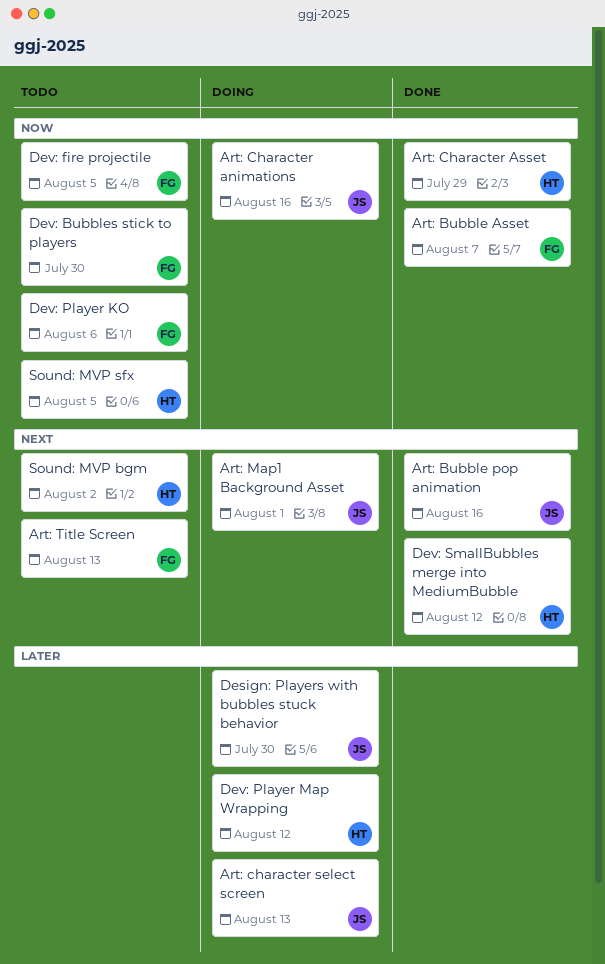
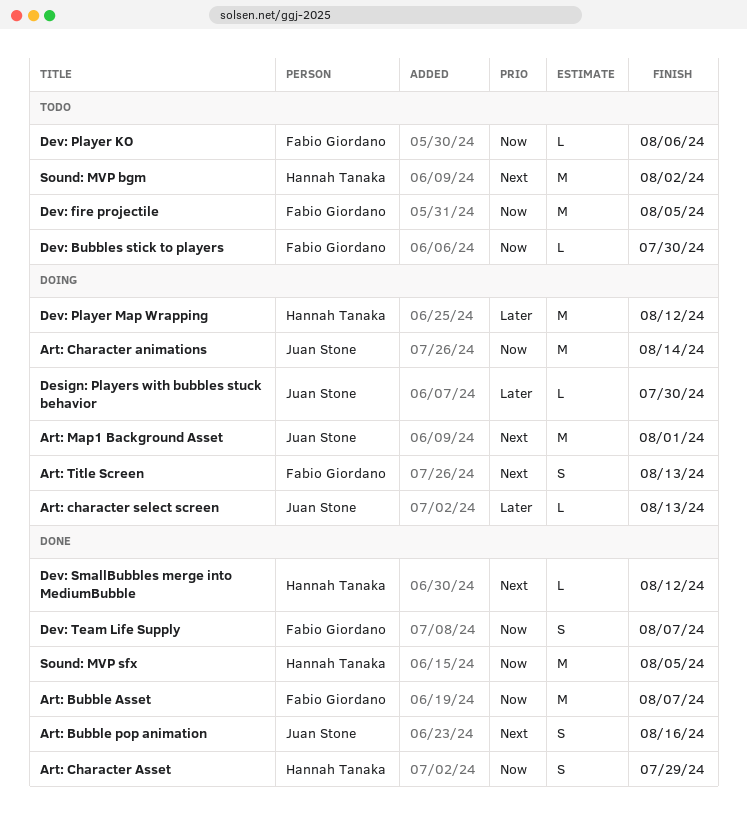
Art: Character animations, due: Aug 16 -> Aug 14
Art: Title Screen, status: Todo -> Doing
Dev: Team Life Supply: none -> present
Sound: MVP sfx, status: Todo -> Done

